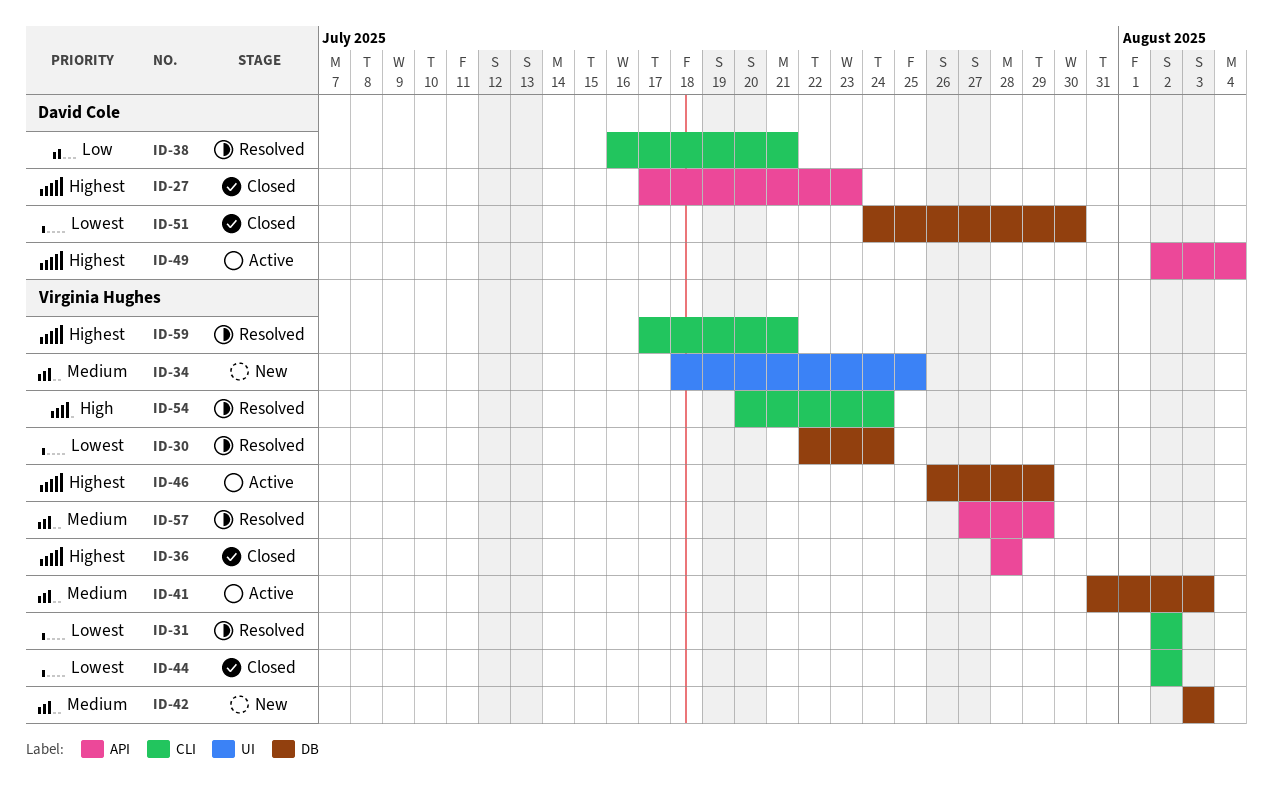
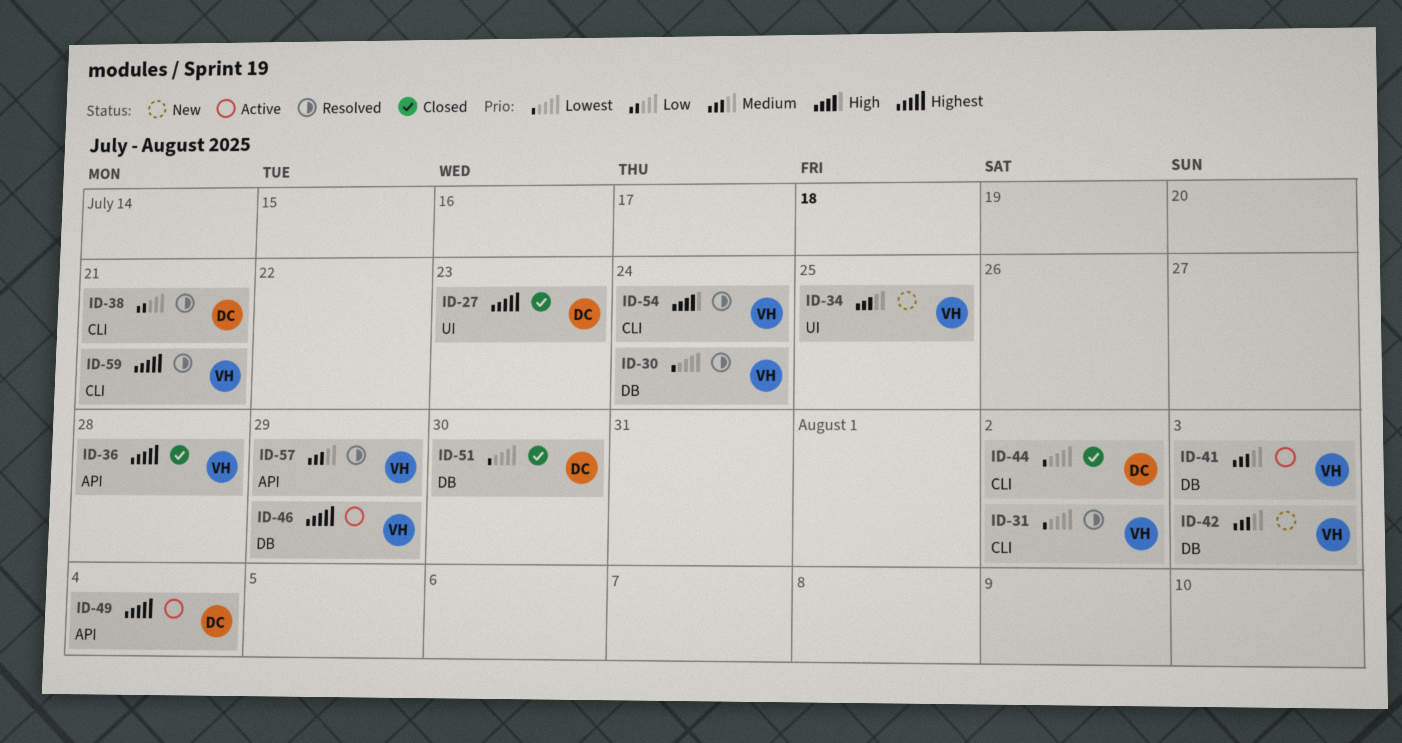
ID-27, label: API -> UI
ID-44, owner: Virginia Hughes -> David Cole

